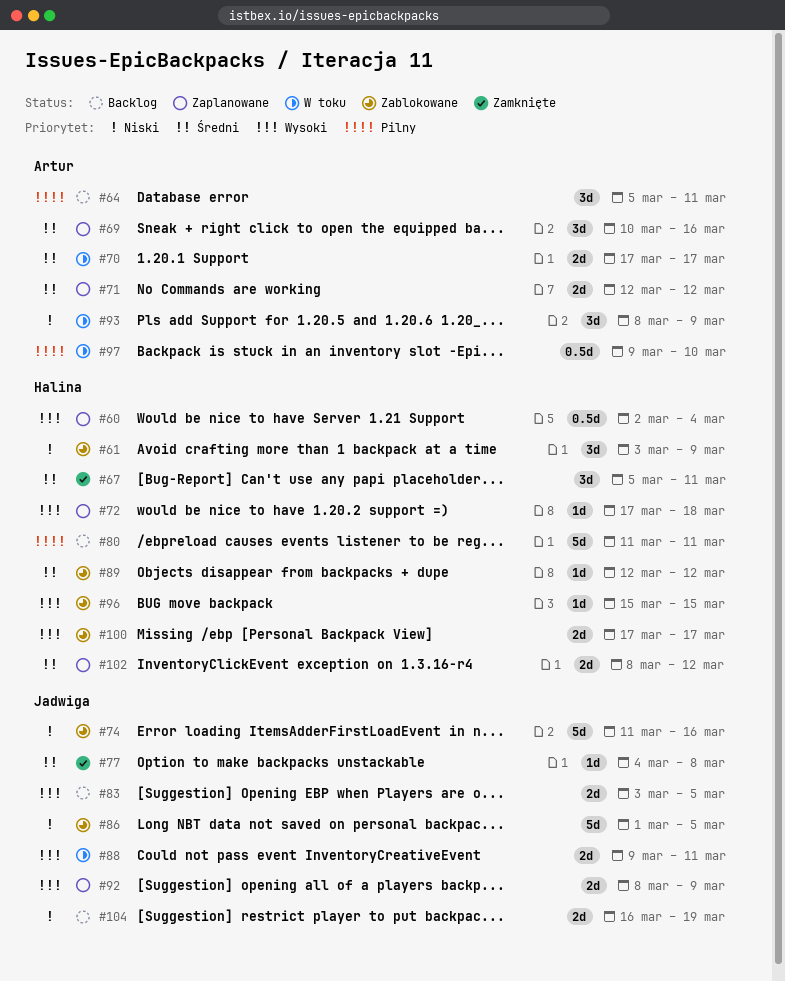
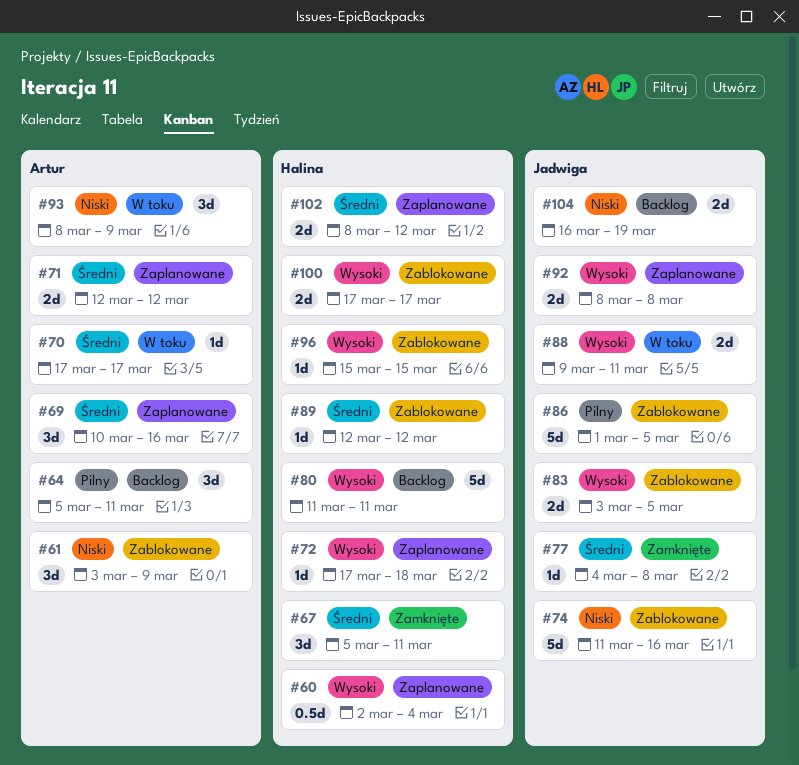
#61, owner: Halina -> Artur
#70, estimate: 2d -> 1d
#80, priority: Pilny -> Wysoki
#83, status: Backlog -> Zablokowane
#86, priority: Niski -> Pilny
#92, due: Mar 9 -> Mar 8
#97: present -> none

